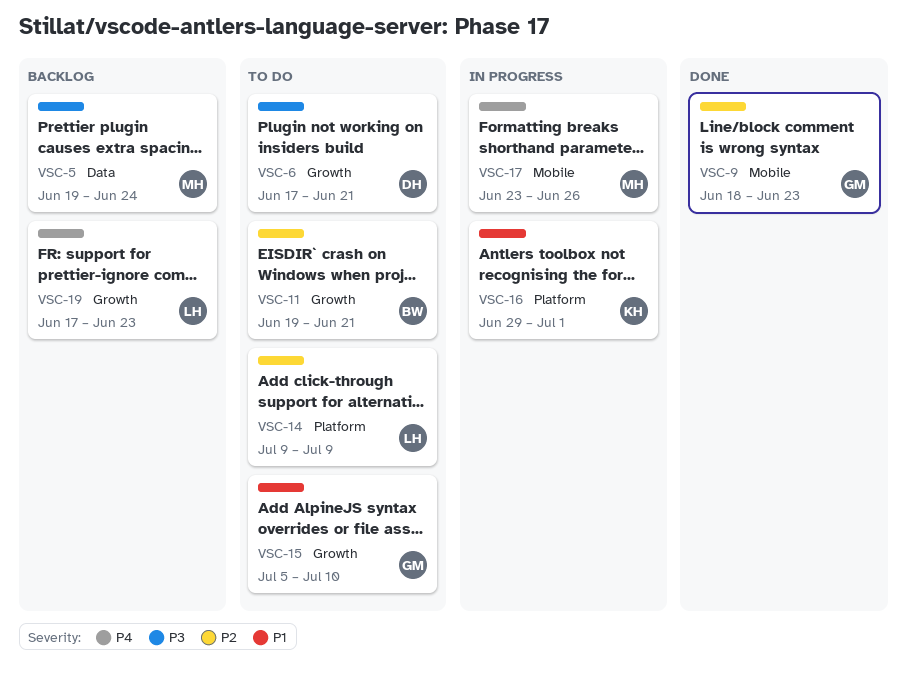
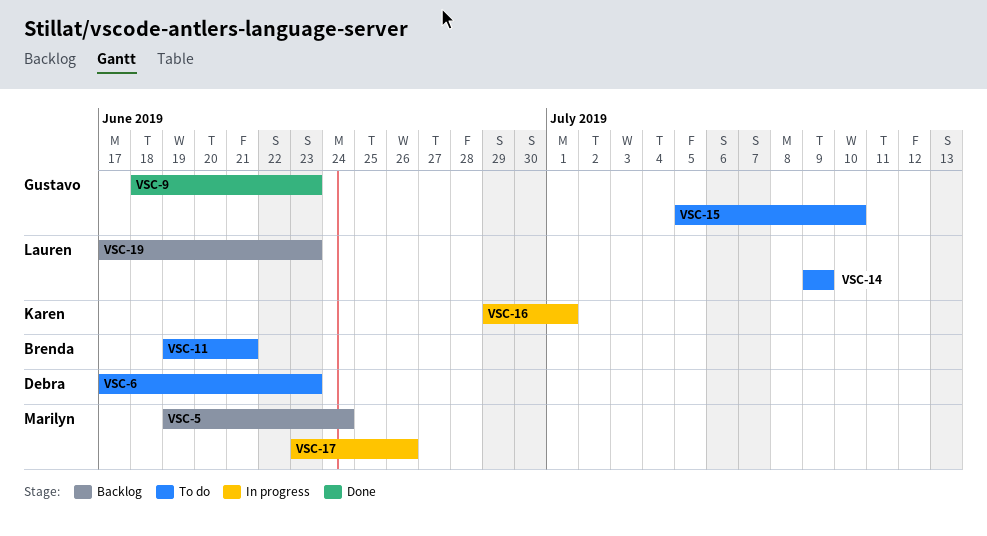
VSC-6, due: Jun 21 -> Jun 23

